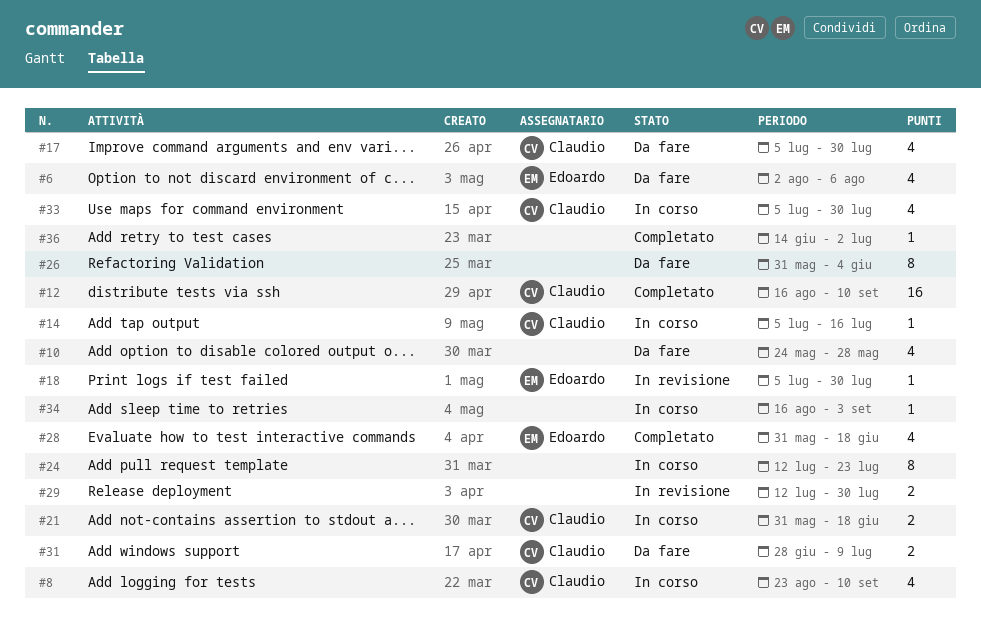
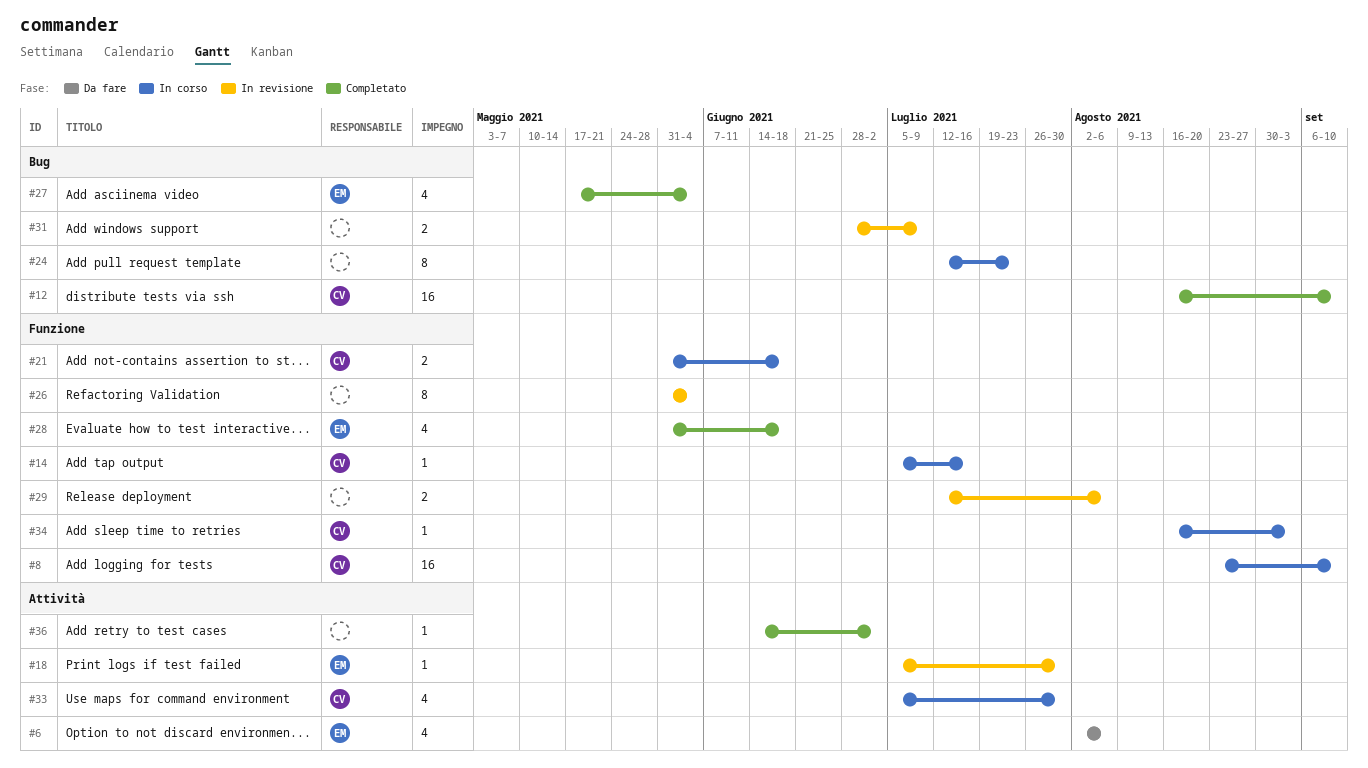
#8, estimate: 4 -> 16
#10: present -> none
#17: present -> none
#26, status: Da fare -> In revisione
#27: none -> present
#29, due: Jul 30 -> Aug 6
#31, status: Da fare -> In revisione
#31, owner: Claudio -> none
#34, owner: none -> Claudio

